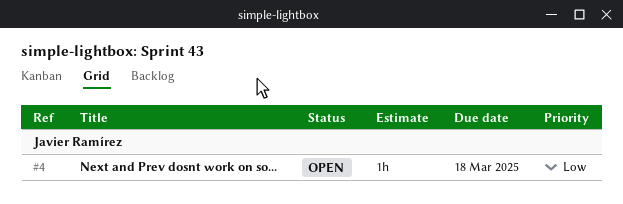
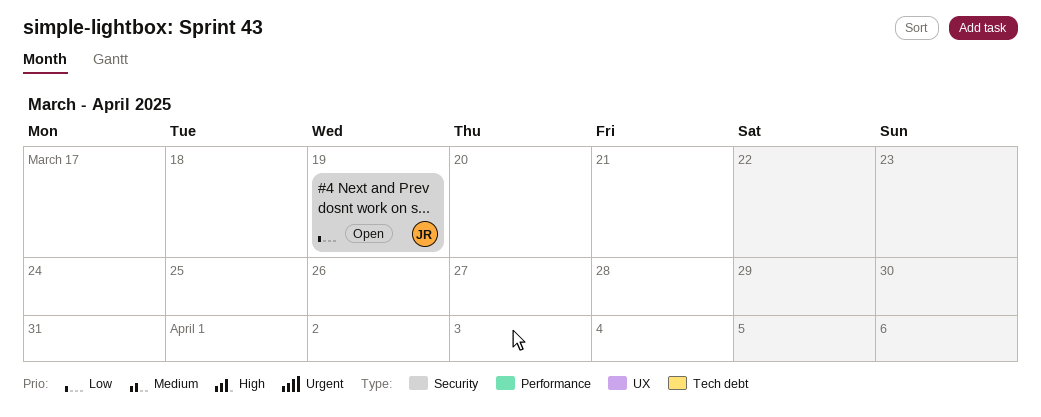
#4, due: Mar 18 -> Mar 19

